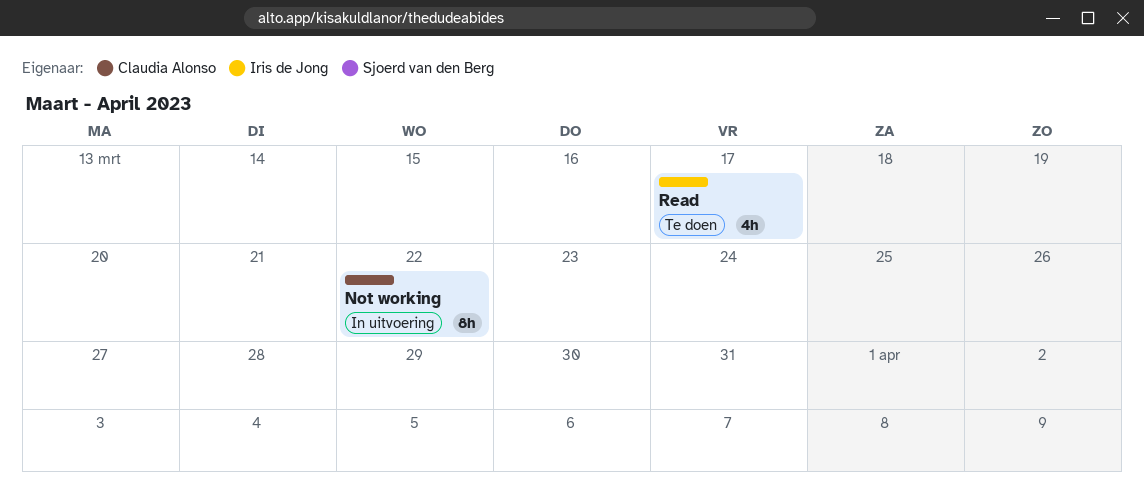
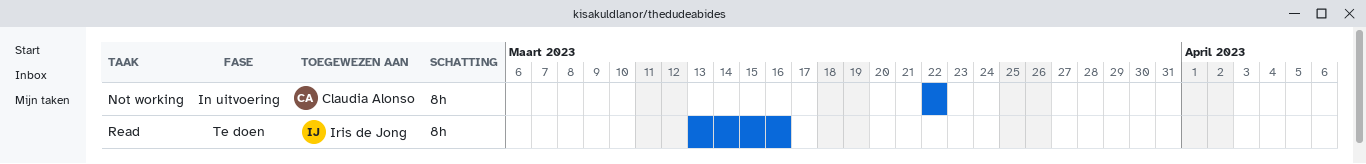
Read, estimate: 4h -> 8h
Read, due: Mar 17 -> Mar 16

